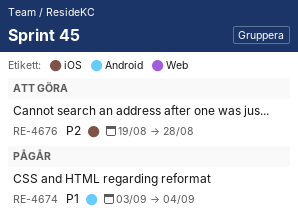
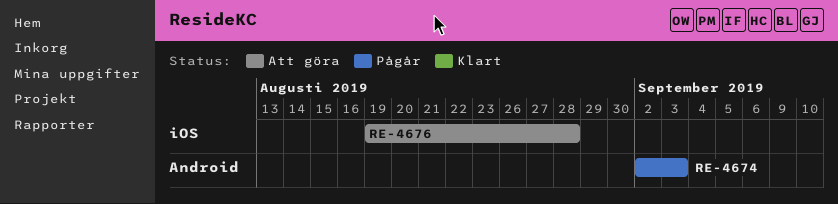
RE-4674, start: Sep 3 -> Sep 2
RE-4674, due: Sep 4 -> Sep 3

